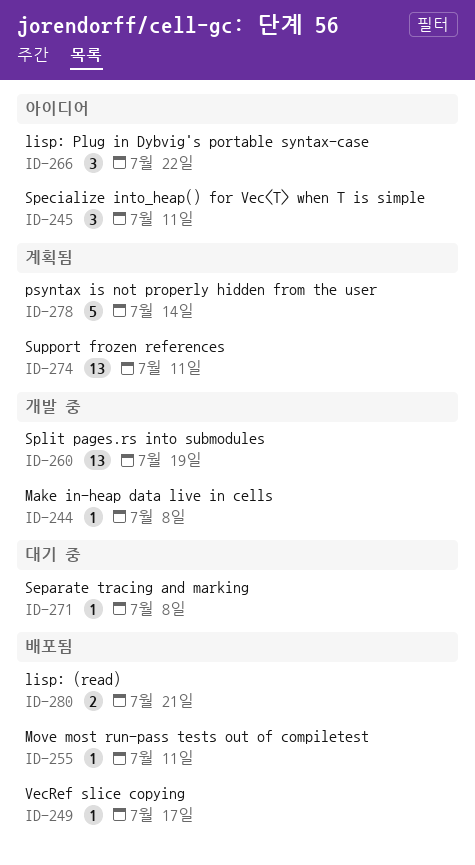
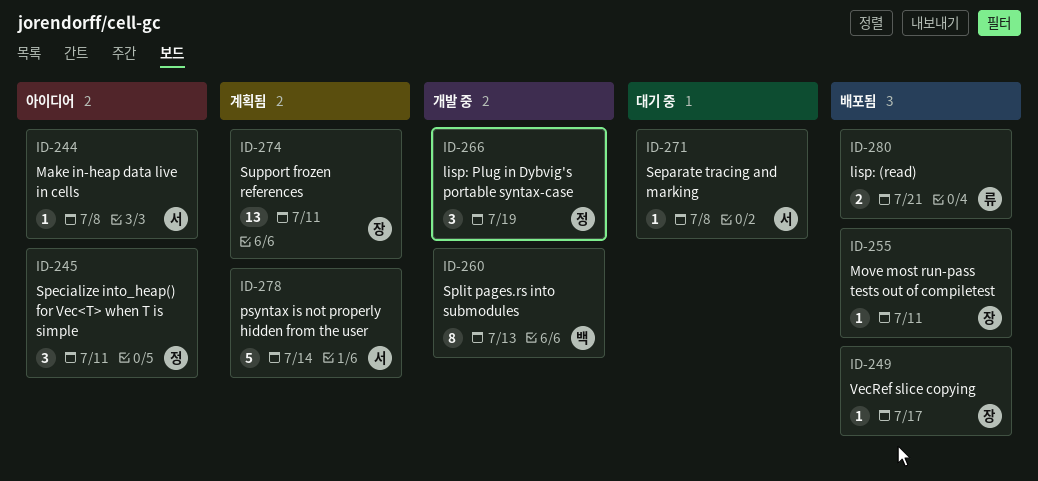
ID-244, status: 개발 중 -> 아이디어
ID-260, estimate: 13 -> 8
ID-260, due: Jul 19 -> Jul 13
ID-266, status: 아이디어 -> 개발 중
ID-266, due: Jul 22 -> Jul 19

